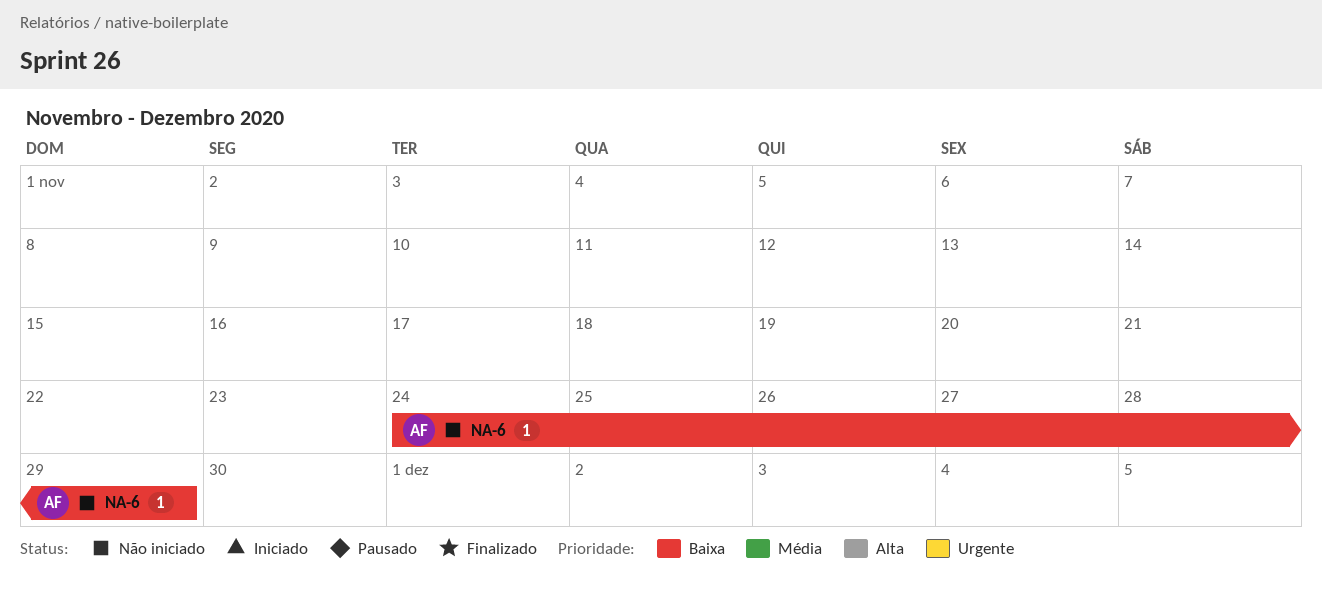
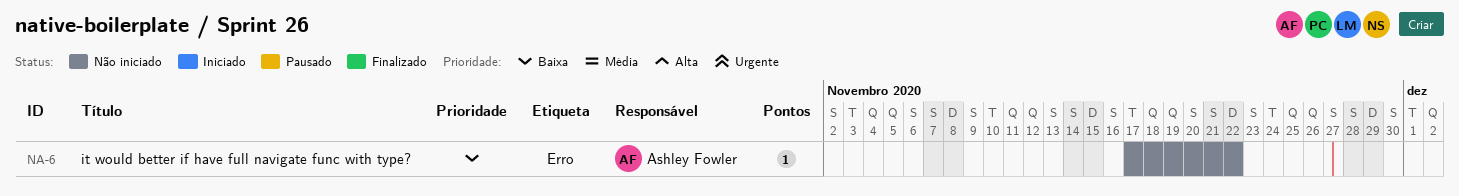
NA-6, start: Nov 24 -> Nov 17
NA-6, due: Nov 29 -> Nov 22

